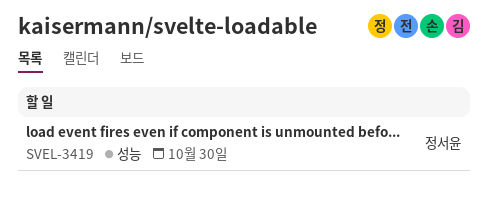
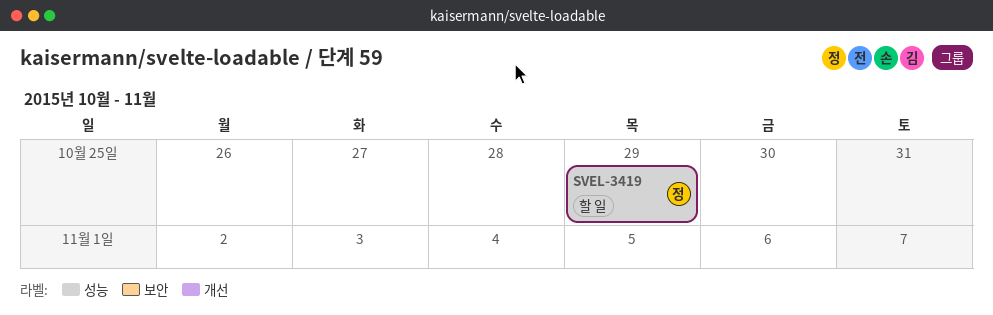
SVEL-3419, due: Oct 30 -> Oct 29

